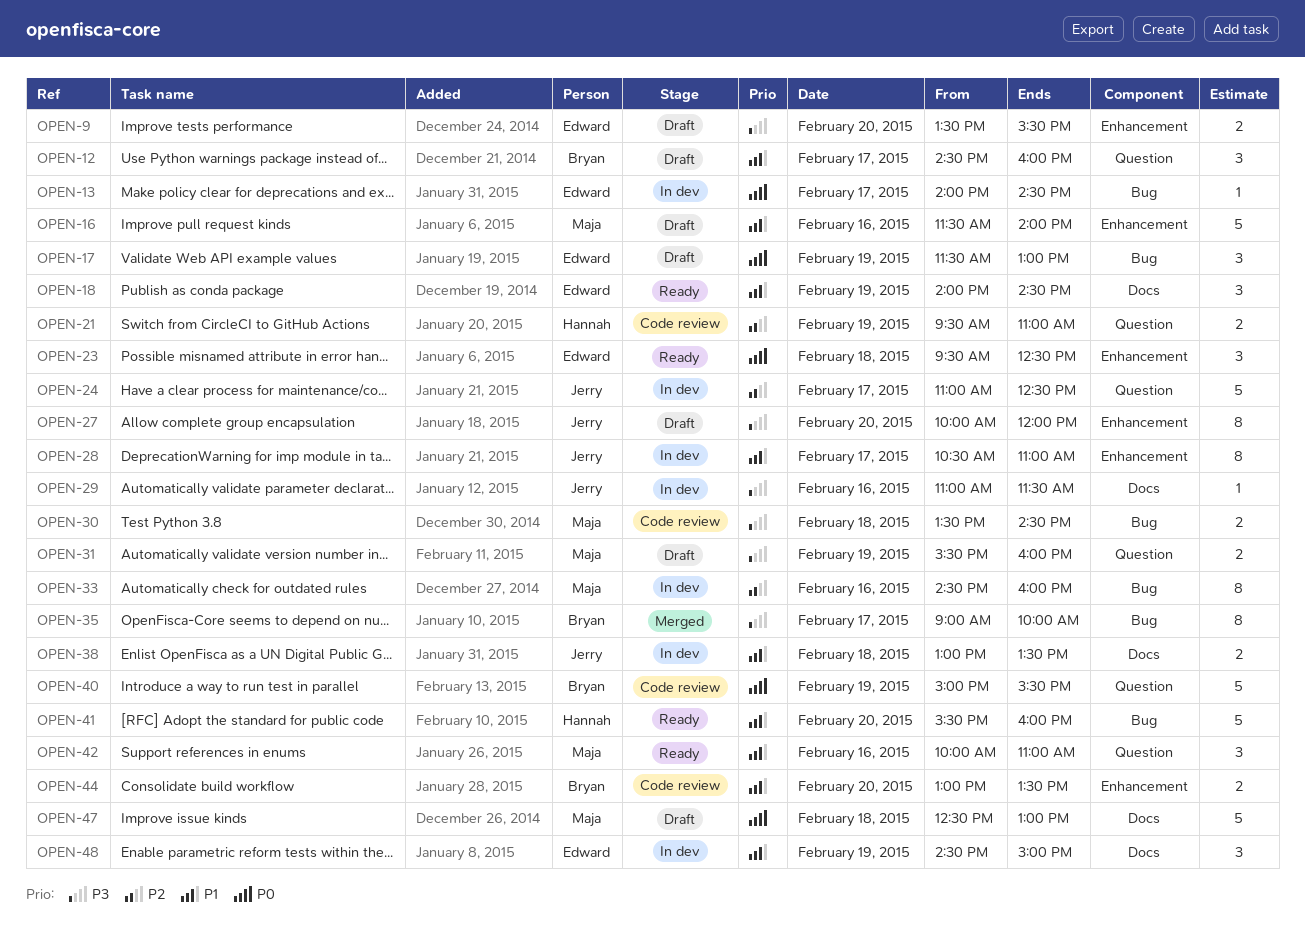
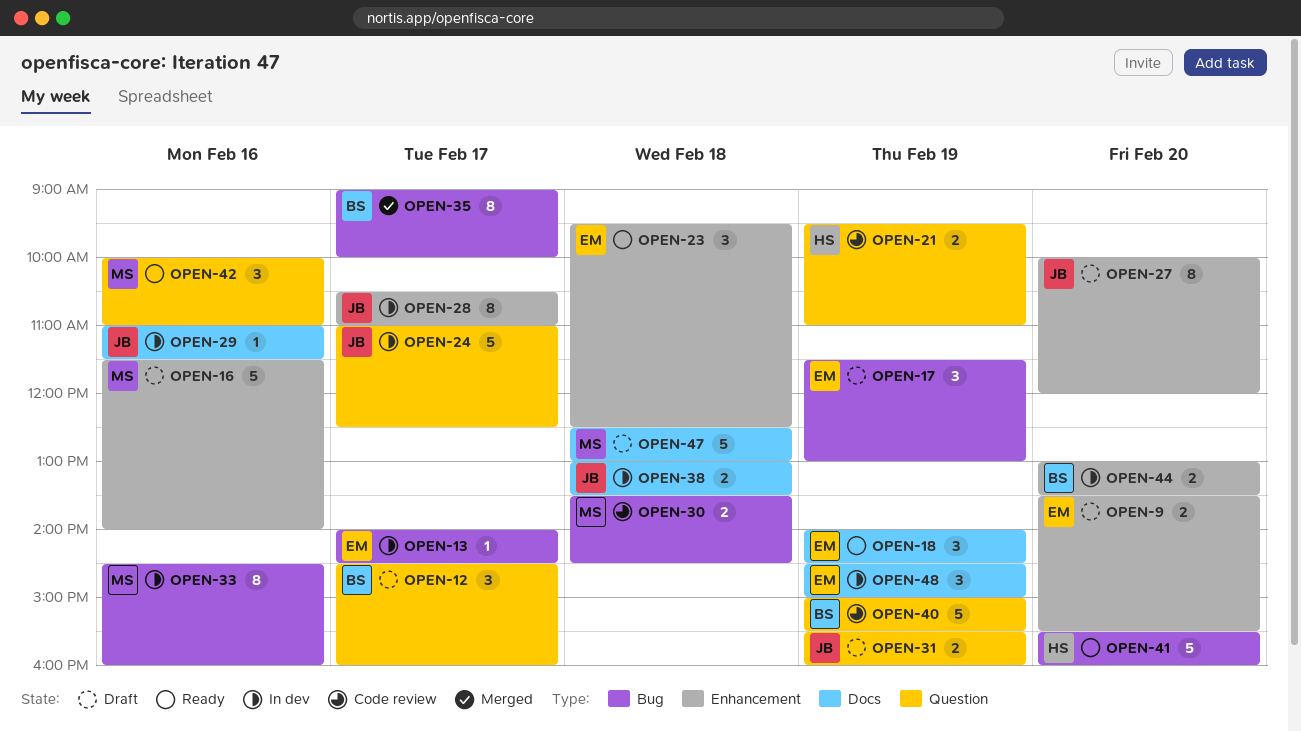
OPEN-31, owner: Maja -> Jerry
OPEN-44, status: Code review -> In dev

